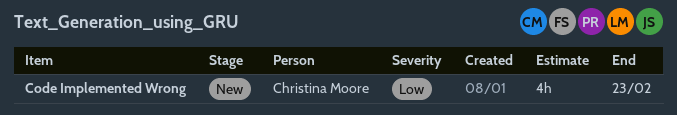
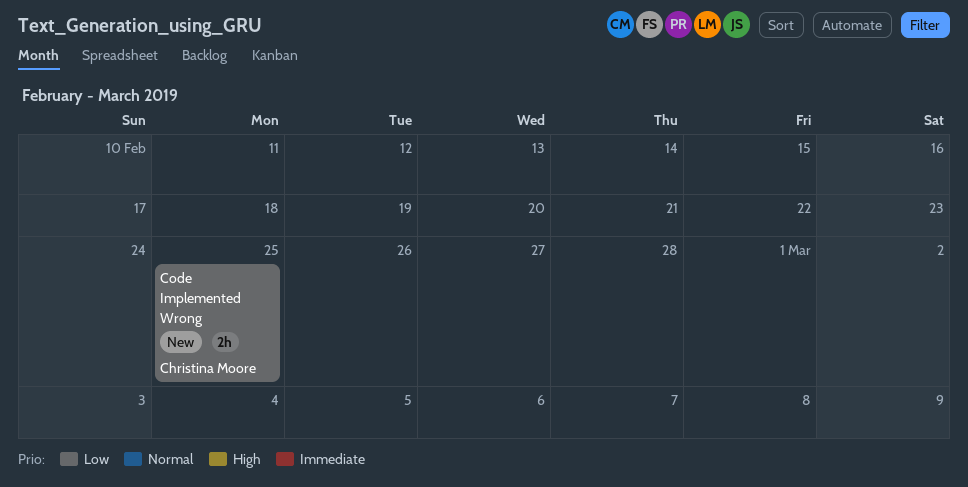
Code Implemented Wrong, estimate: 4h -> 2h
Code Implemented Wrong, due: Feb 23 -> Feb 25

